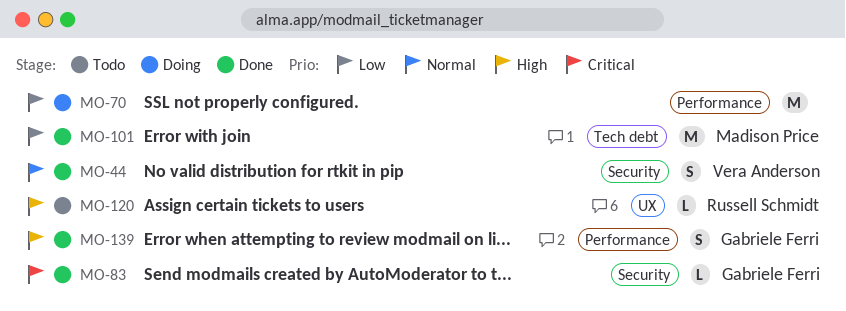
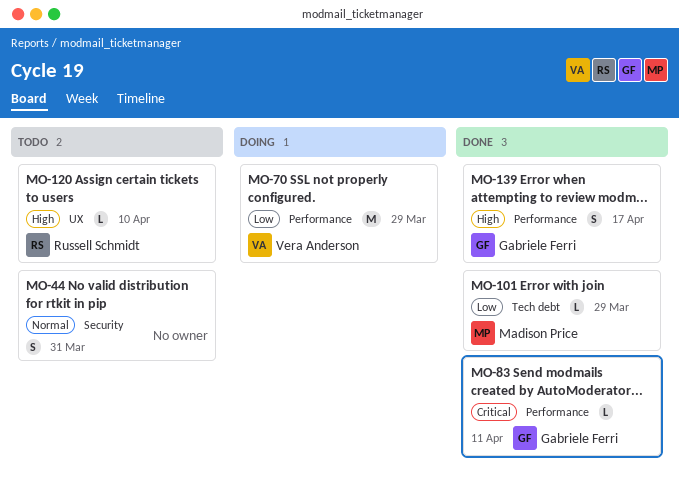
MO-44, status: Done -> Todo
MO-44, owner: Vera Anderson -> none
MO-70, owner: none -> Vera Anderson
MO-83, label: Security -> Performance
MO-101, estimate: M -> L

